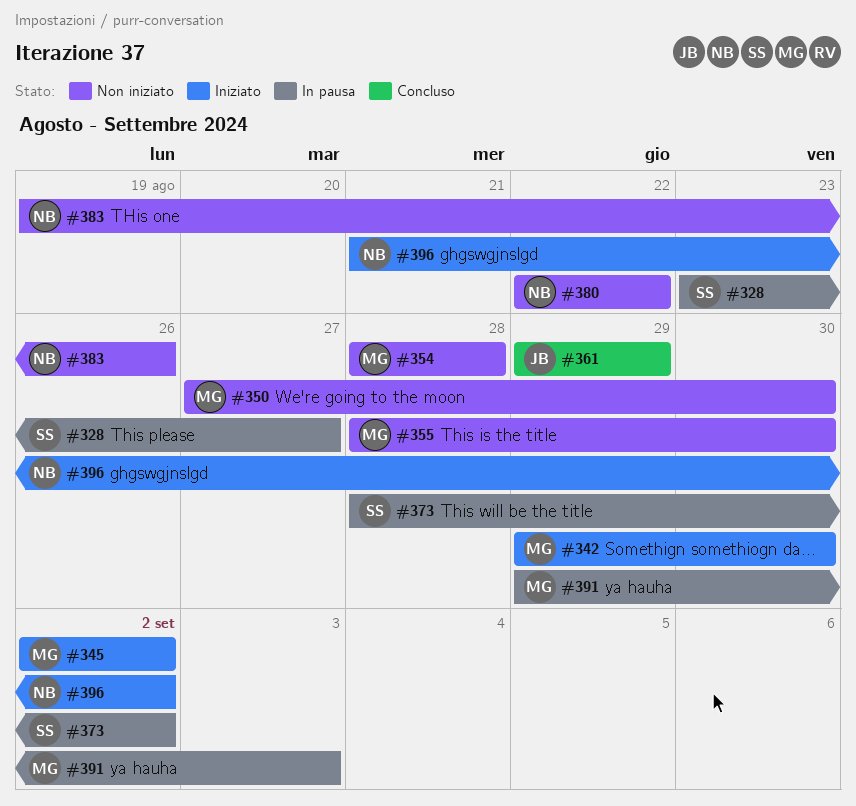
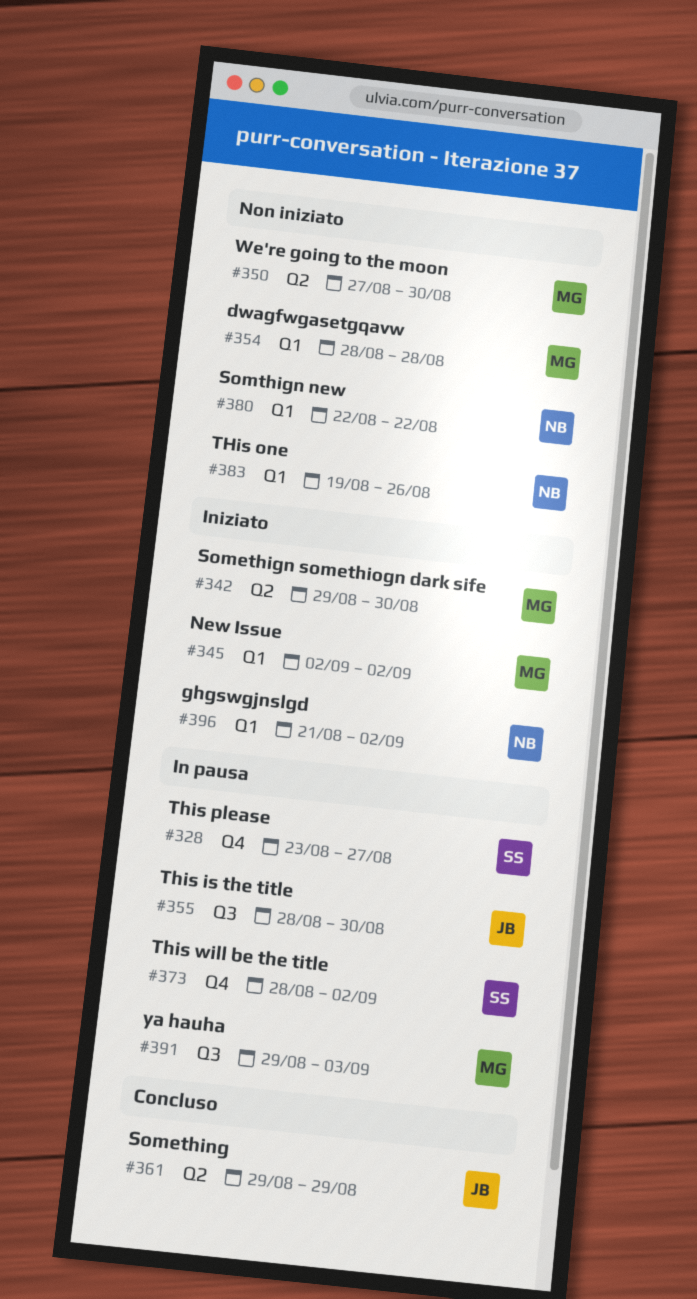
#355, status: Non iniziato -> In pausa
#355, owner: MG -> JB

